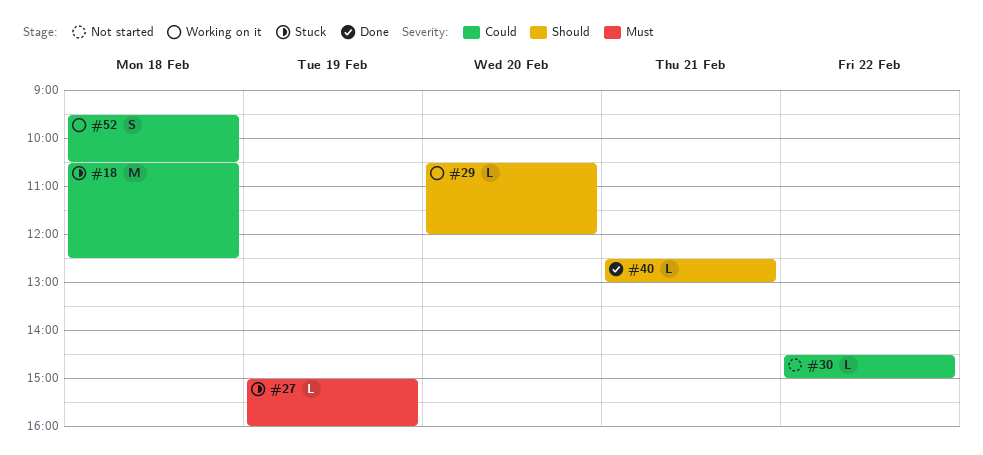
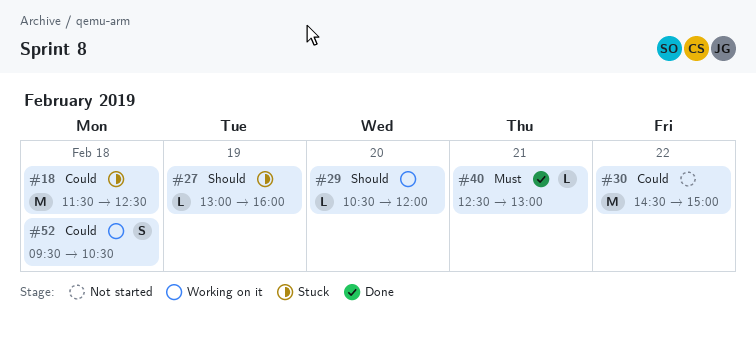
#18, begins: 10:30 -> 11:30
#27, priority: Must -> Should
#27, begins: 15:00 -> 13:00
#30, estimate: L -> M
#40, priority: Should -> Must

